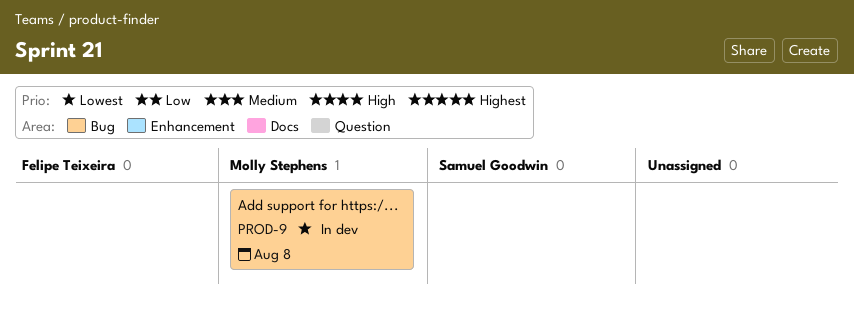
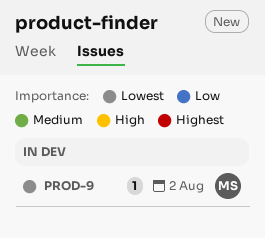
PROD-9, due: Aug 8 -> Aug 2

